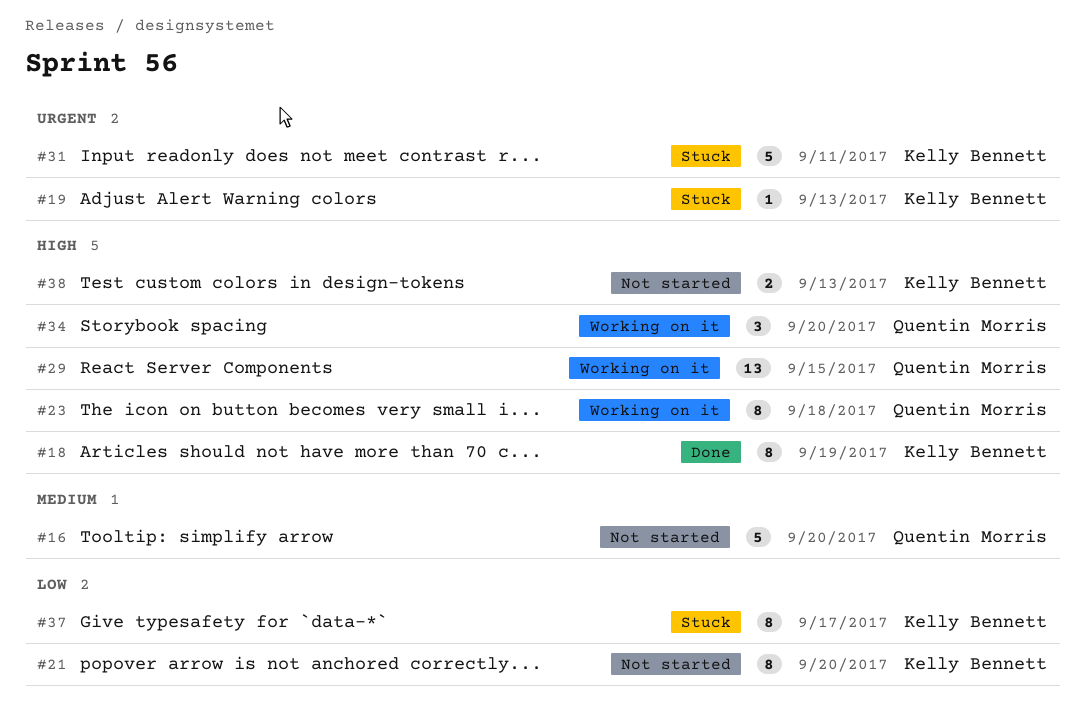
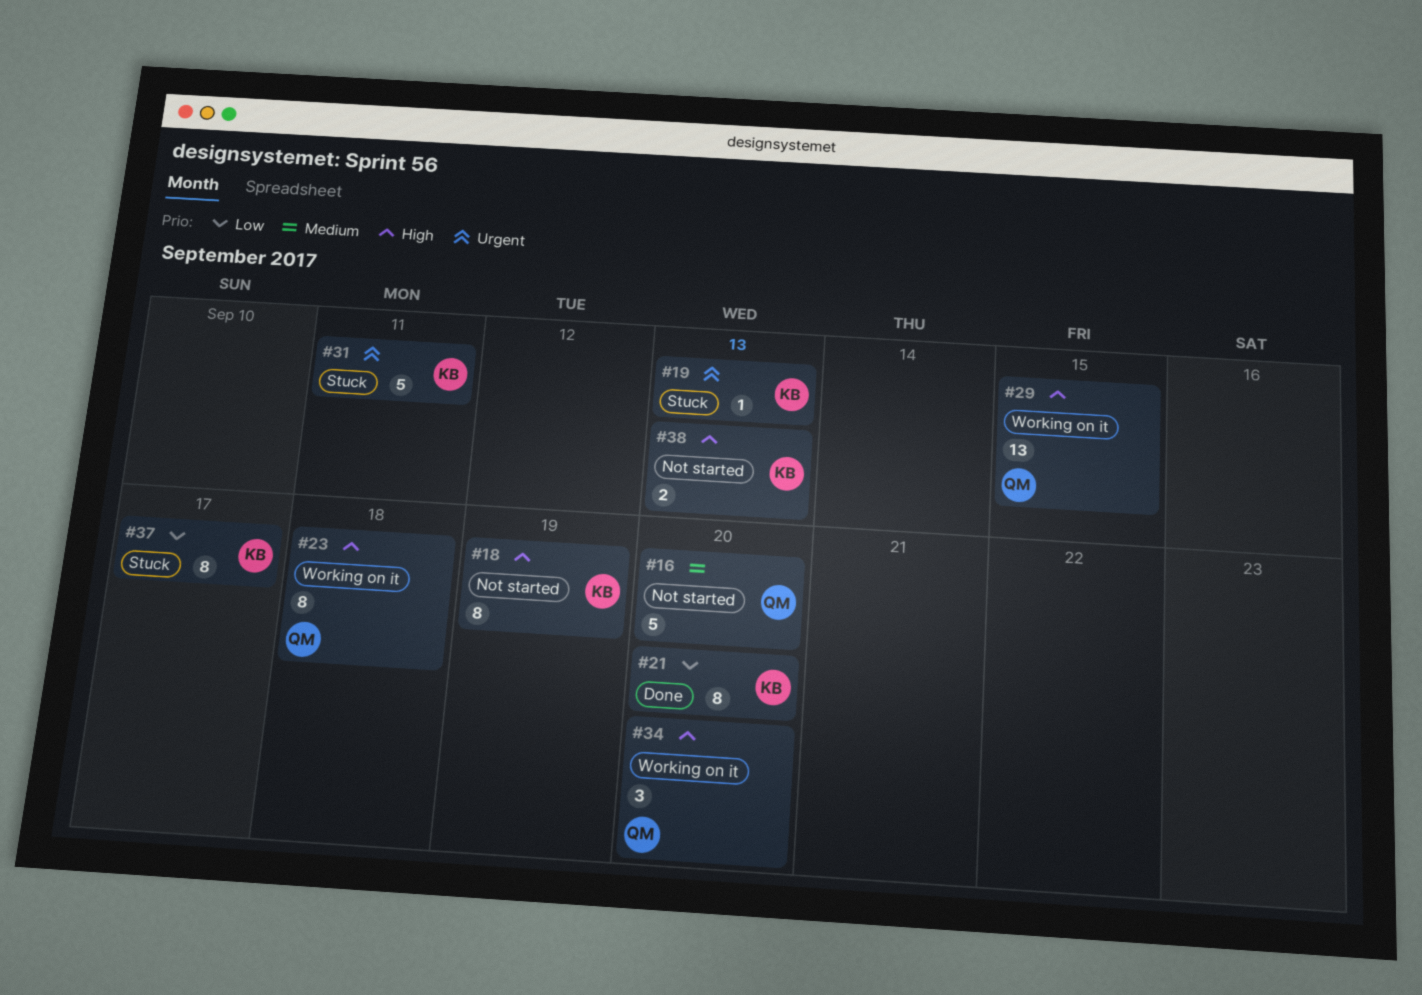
#18, status: Done -> Not started
#21, status: Not started -> Done

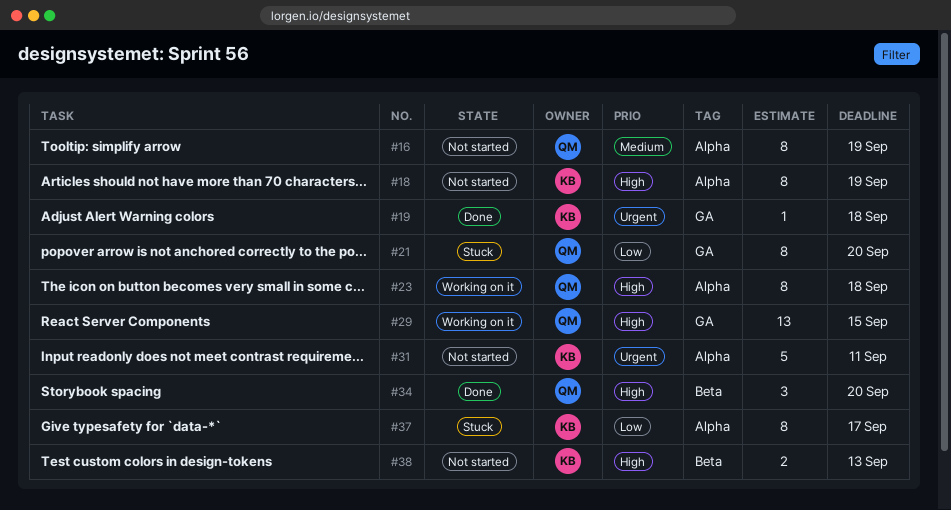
#16, estimate: 5 -> 8
#16, due: Sep 20 -> Sep 19
#19, status: Stuck -> Done
#19, due: Sep 13 -> Sep 18
#21, status: Done -> Stuck
#21, owner: KB -> QM
#31, status: Stuck -> Not started
#34, status: Working on it -> Done

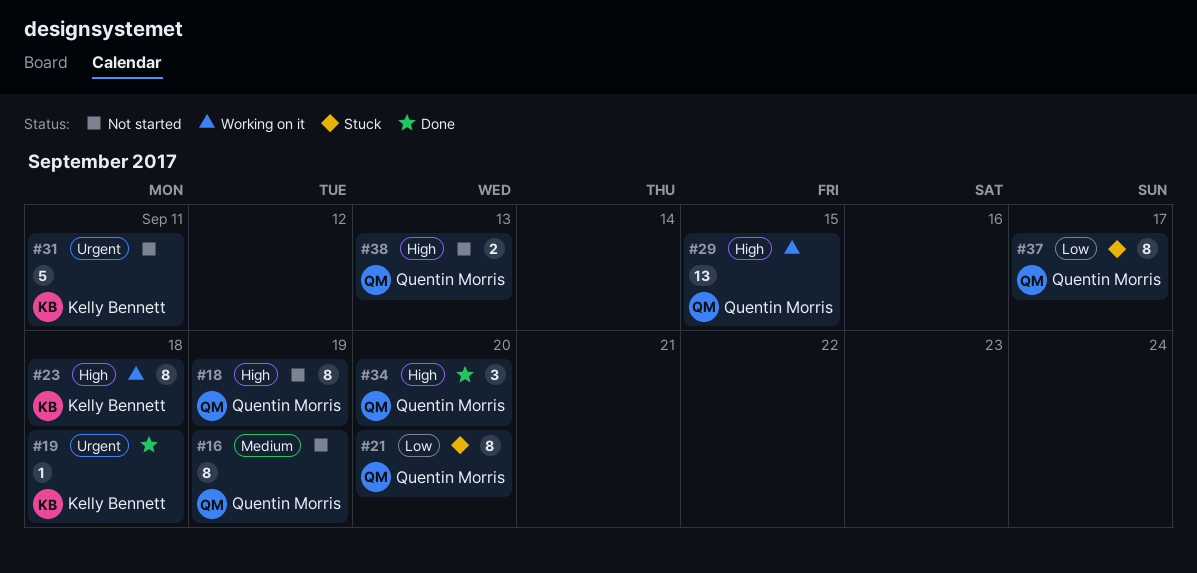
#18, owner: Kelly Bennett -> Quentin Morris
#23, owner: Quentin Morris -> Kelly Bennett
#37, owner: Kelly Bennett -> Quentin Morris
#38, owner: Kelly Bennett -> Quentin Morris

